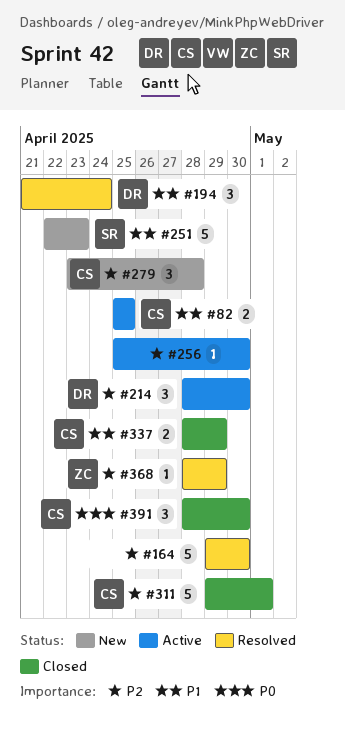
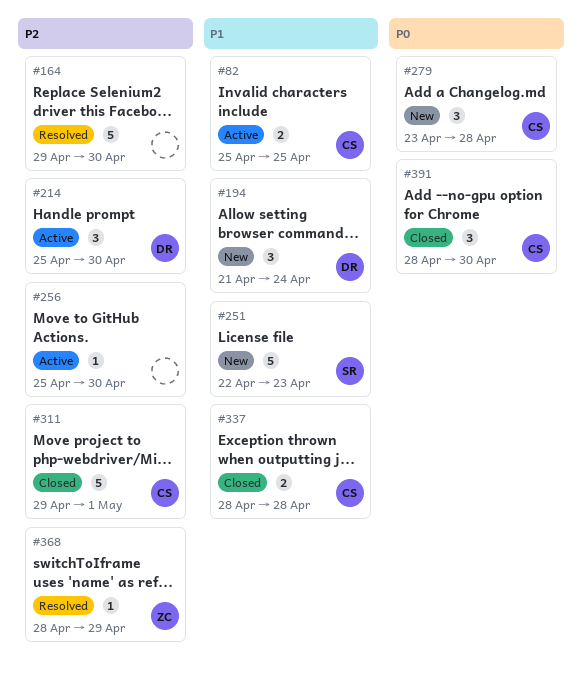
#194, status: Resolved -> New
#214, start: Apr 28 -> Apr 25
#279, priority: P2 -> P0
#337, due: Apr 29 -> Apr 28

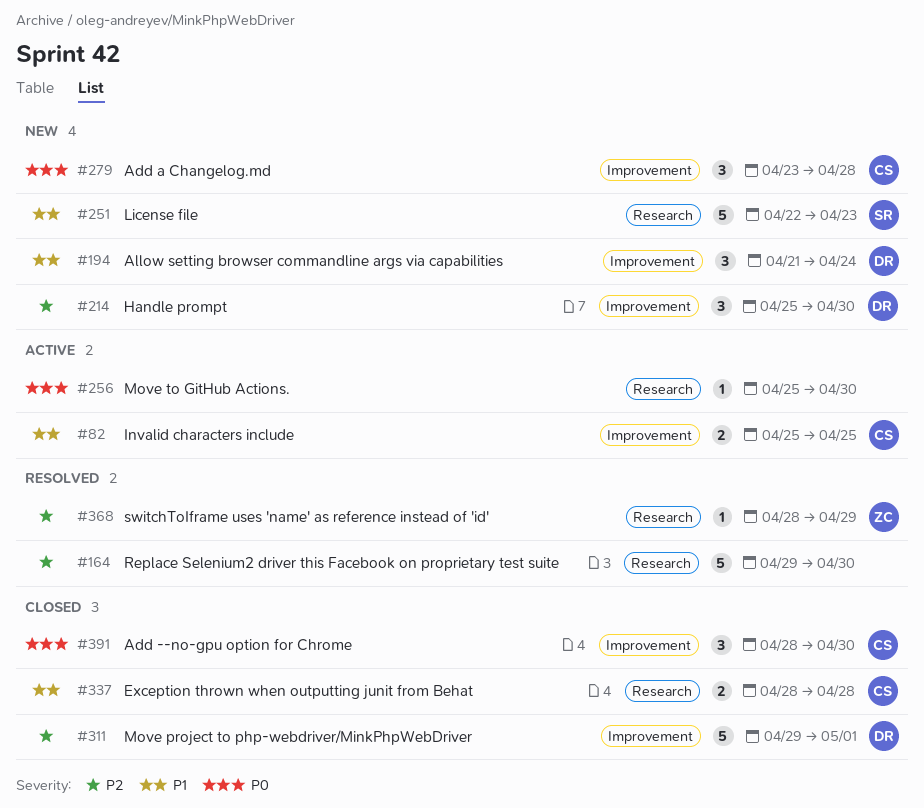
#214, status: Active -> New
#256, priority: P2 -> P0
#311, owner: CS -> DR

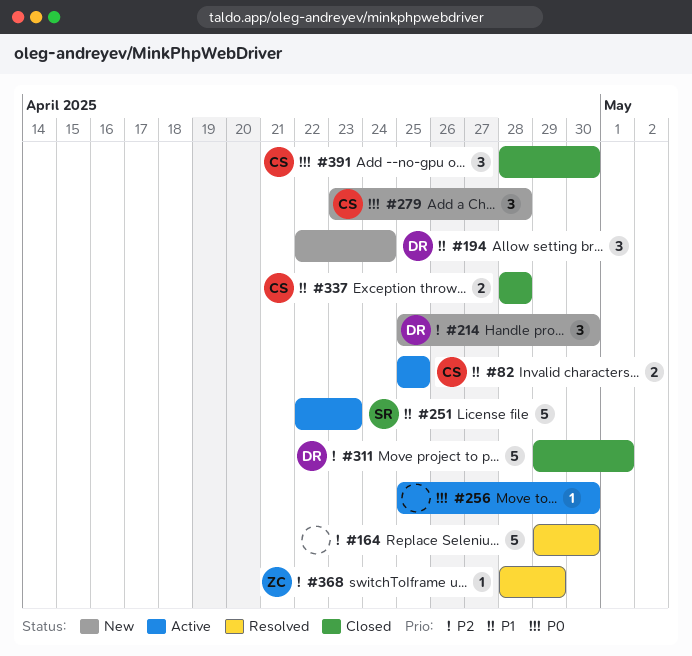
#194, start: Apr 21 -> Apr 22
#251, status: New -> Active

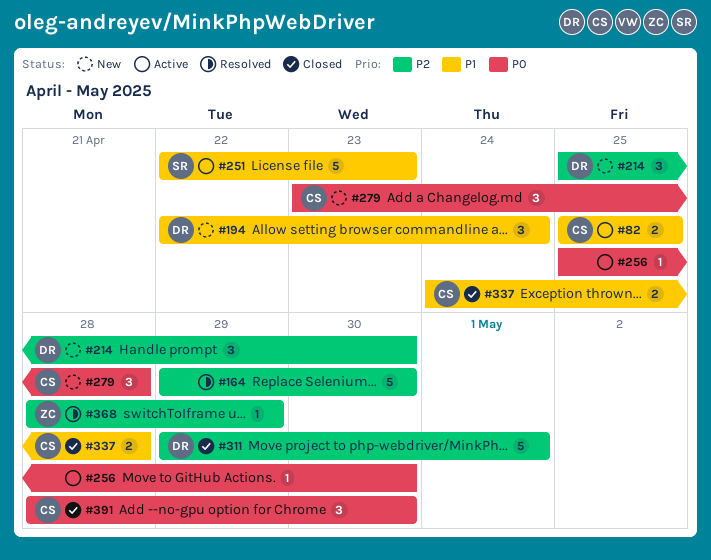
#337, start: Apr 28 -> Apr 24

